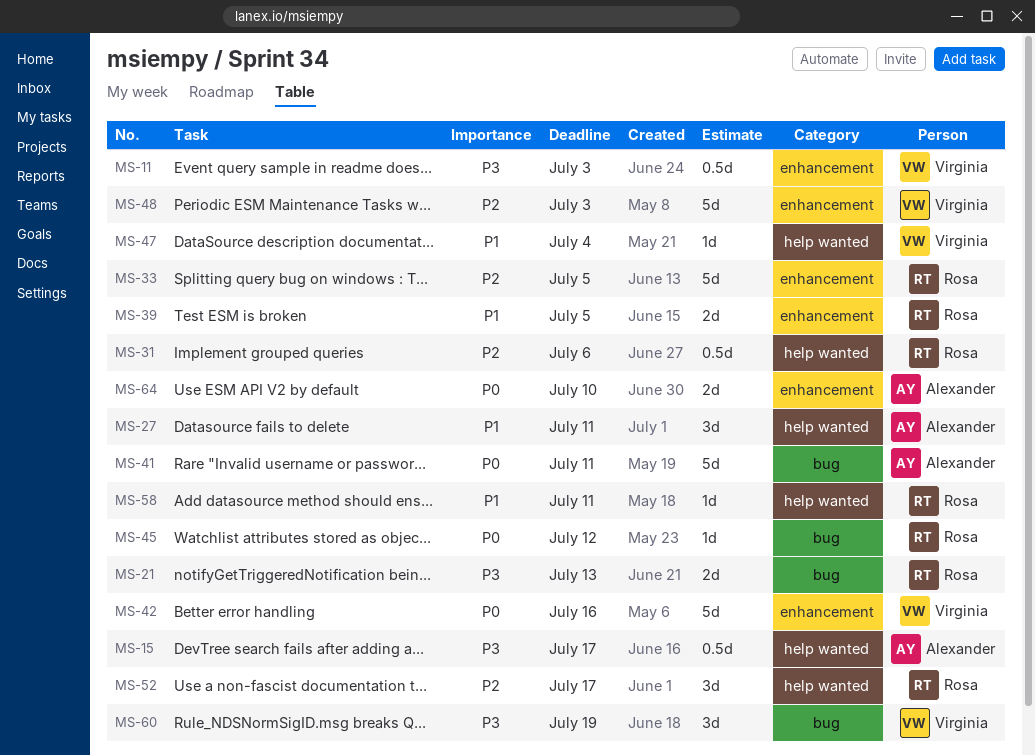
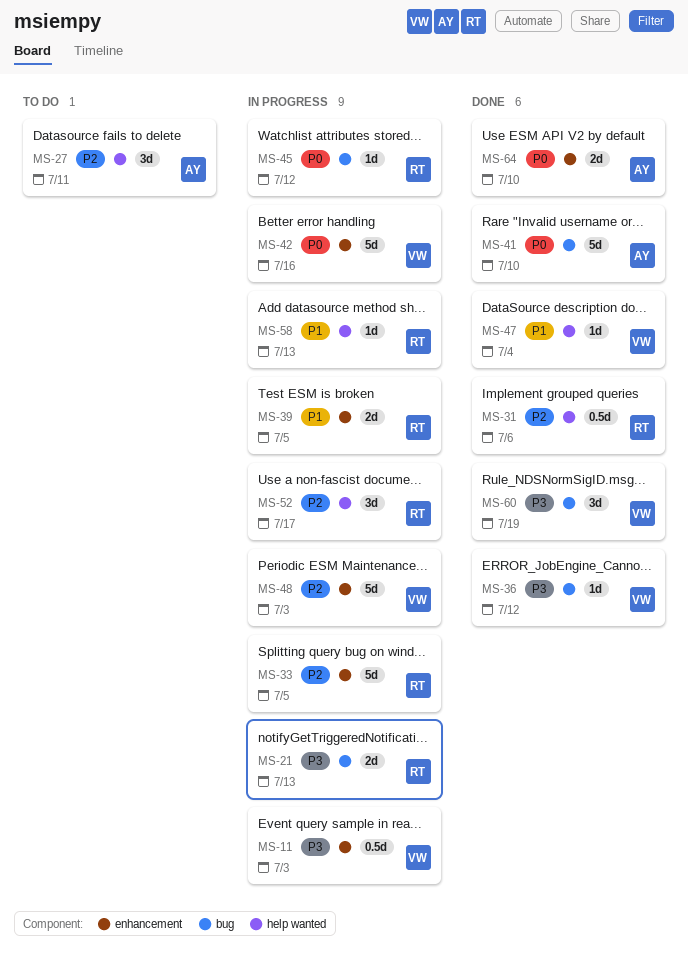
MS-15: present -> none
MS-27, priority: P1 -> P2
MS-36: none -> present
MS-41, due: Jul 11 -> Jul 10
MS-58, due: Jul 11 -> Jul 13

